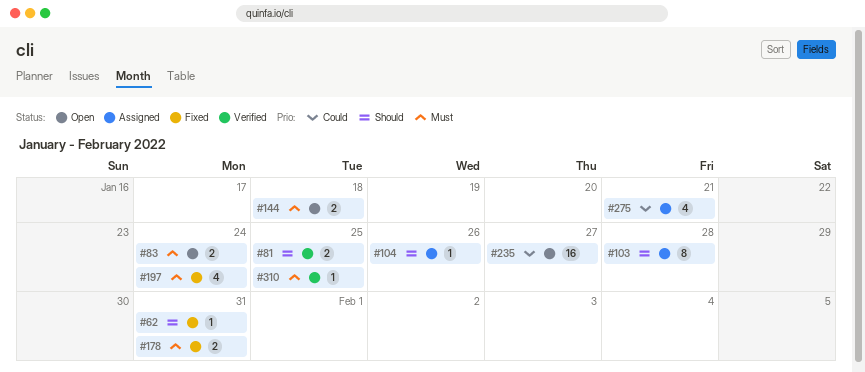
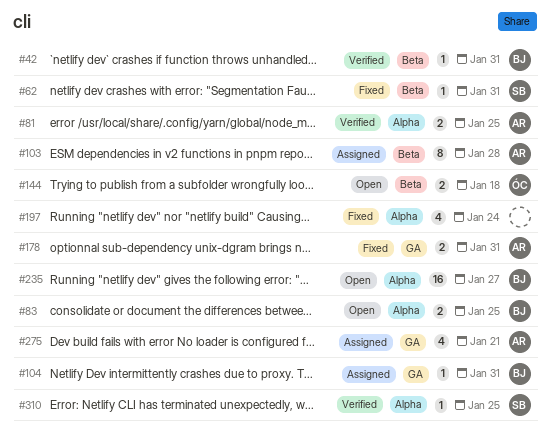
#42: none -> present
#83, due: Jan 24 -> Jan 25
#104, due: Jan 26 -> Jan 31

